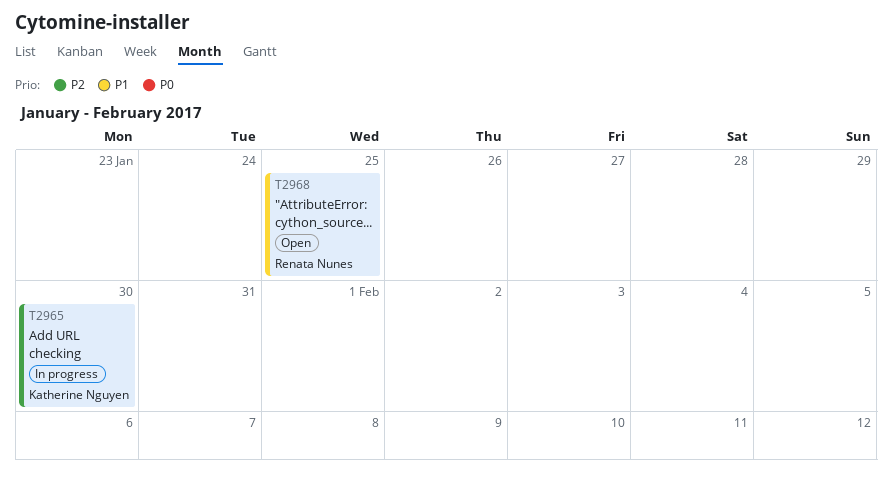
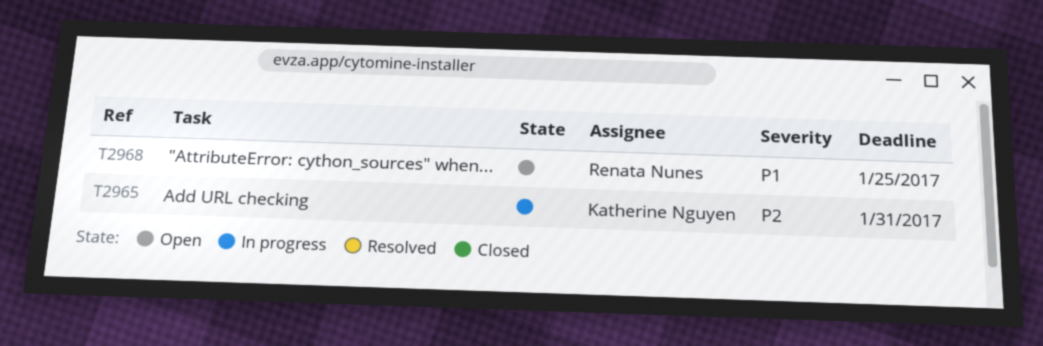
T2965, due: Jan 30 -> Jan 31

